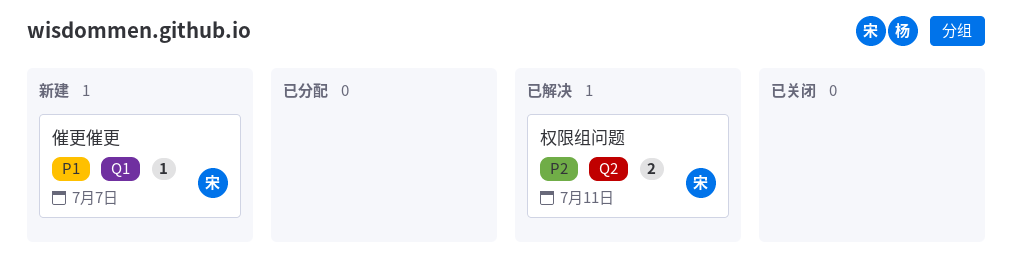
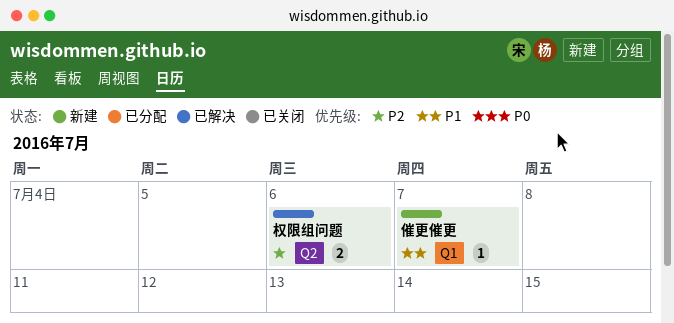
权限组问题, due: Jul 11 -> Jul 6

